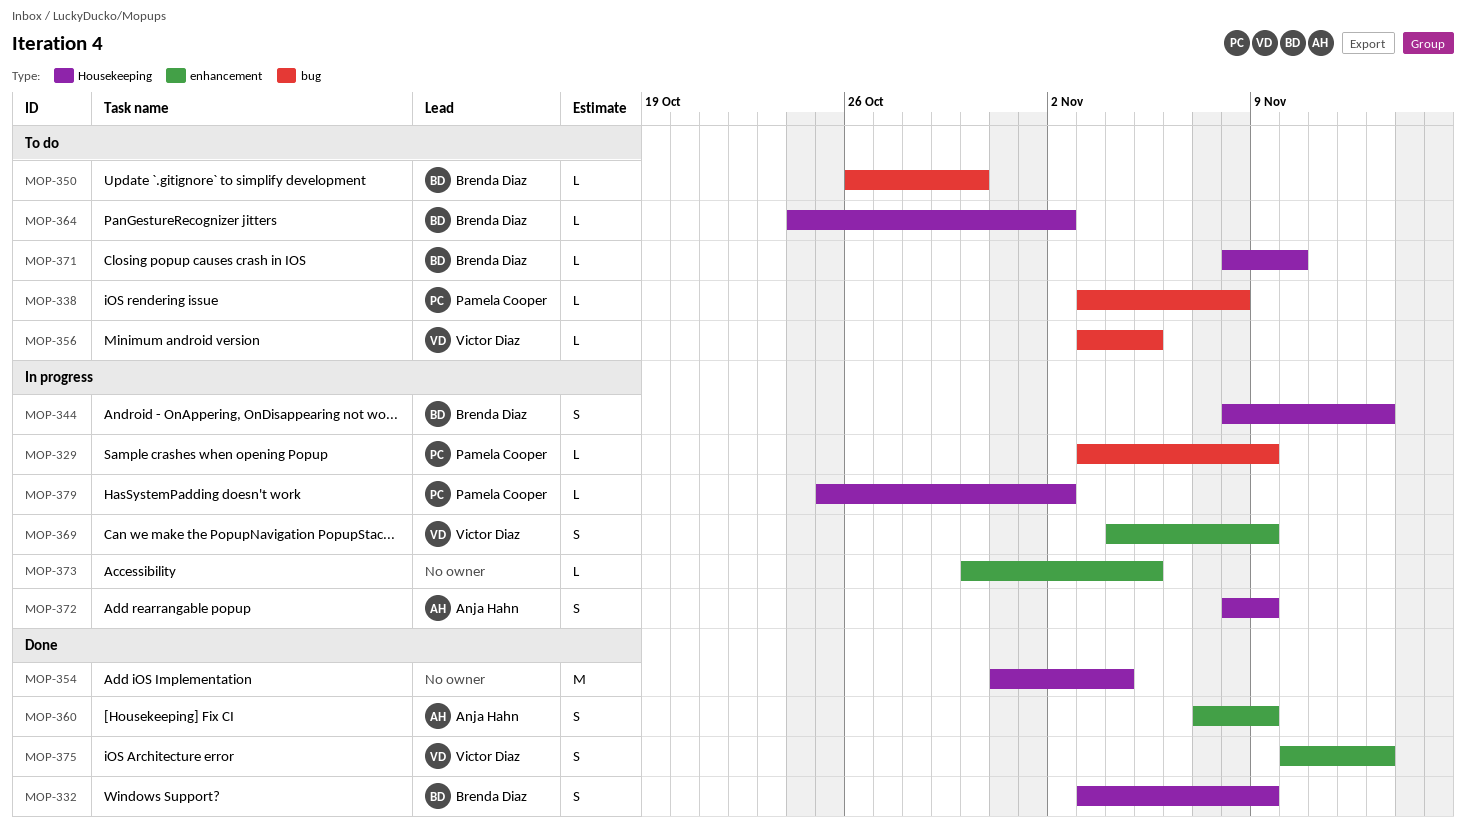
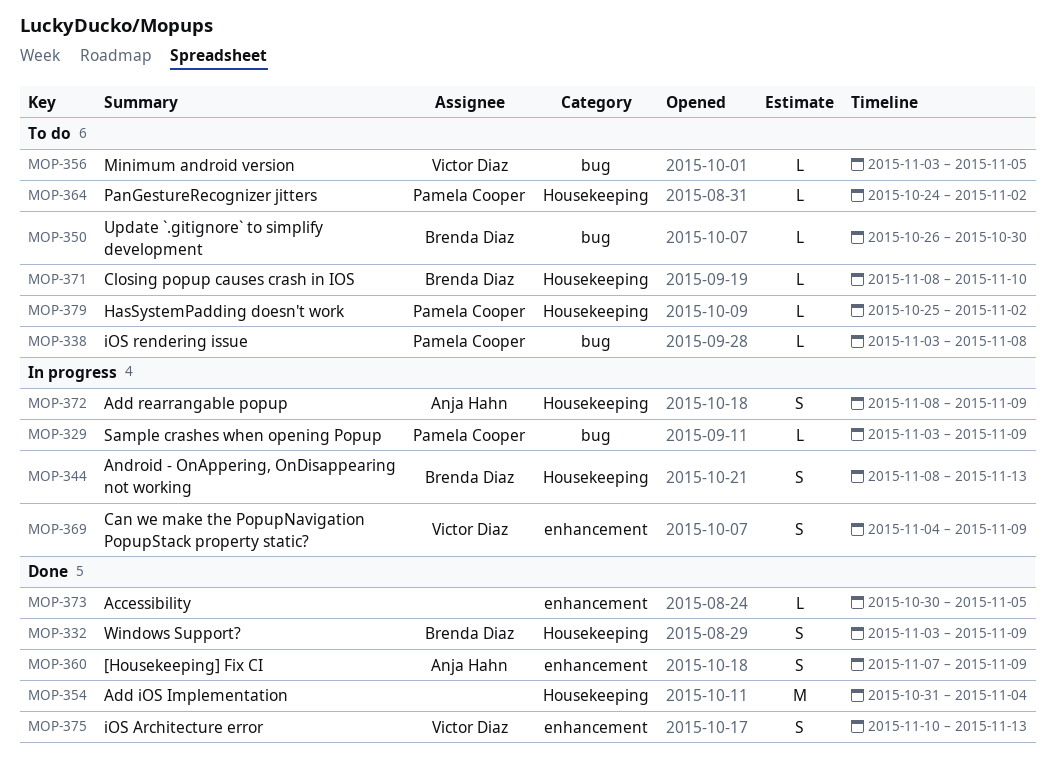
MOP-364, owner: Brenda Diaz -> Pamela Cooper
MOP-373, status: In progress -> Done
MOP-379, status: In progress -> To do

